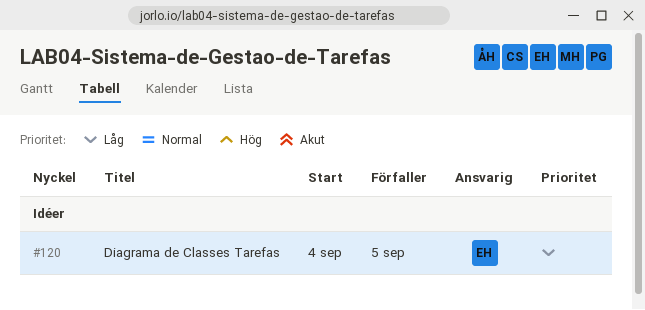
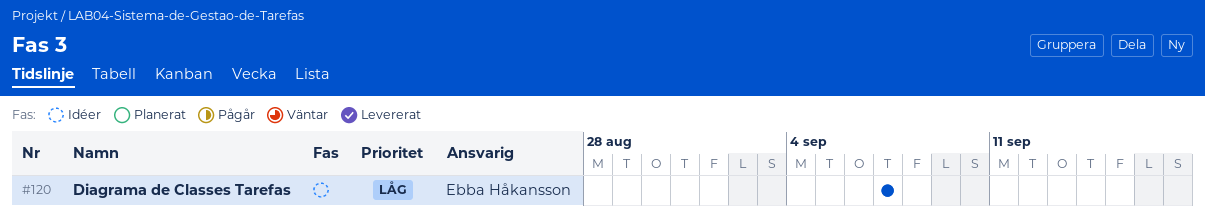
#120, start: Sep 4 -> Sep 7
#120, due: Sep 5 -> Sep 7

